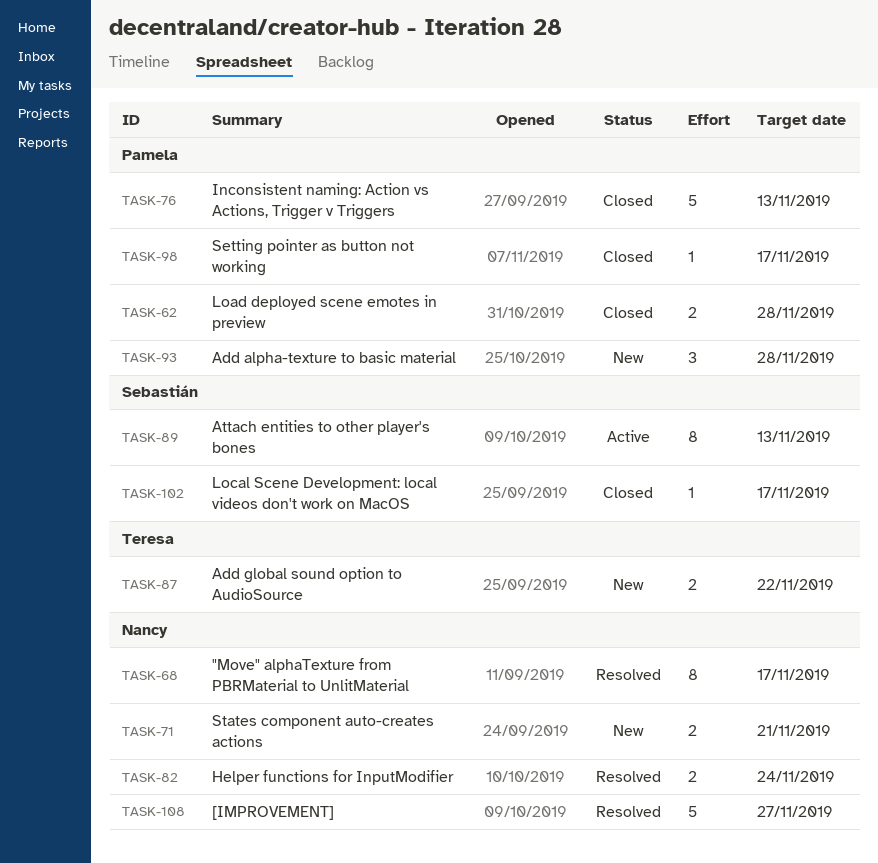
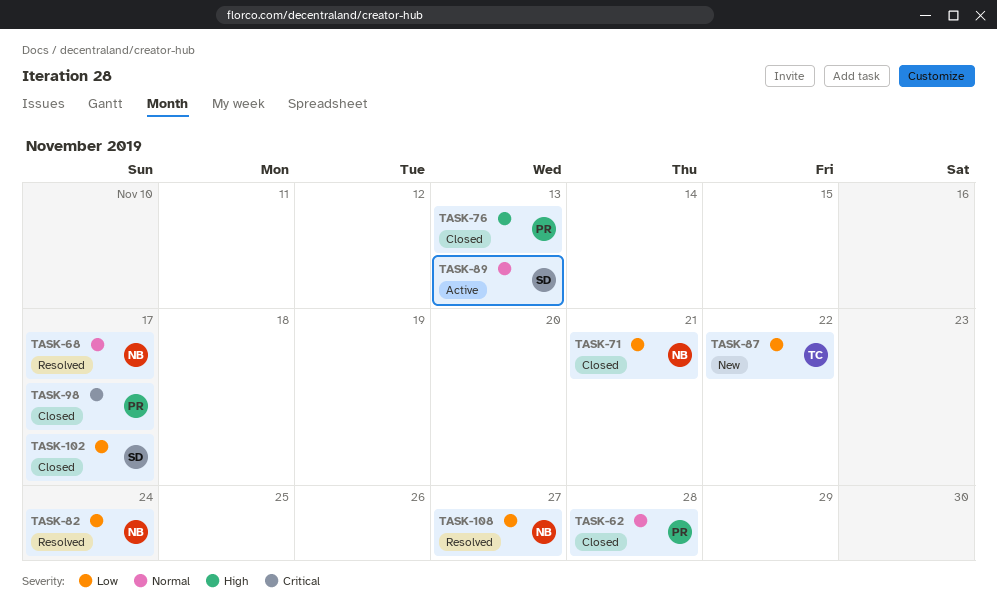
TASK-71, status: New -> Closed
TASK-93: present -> none

